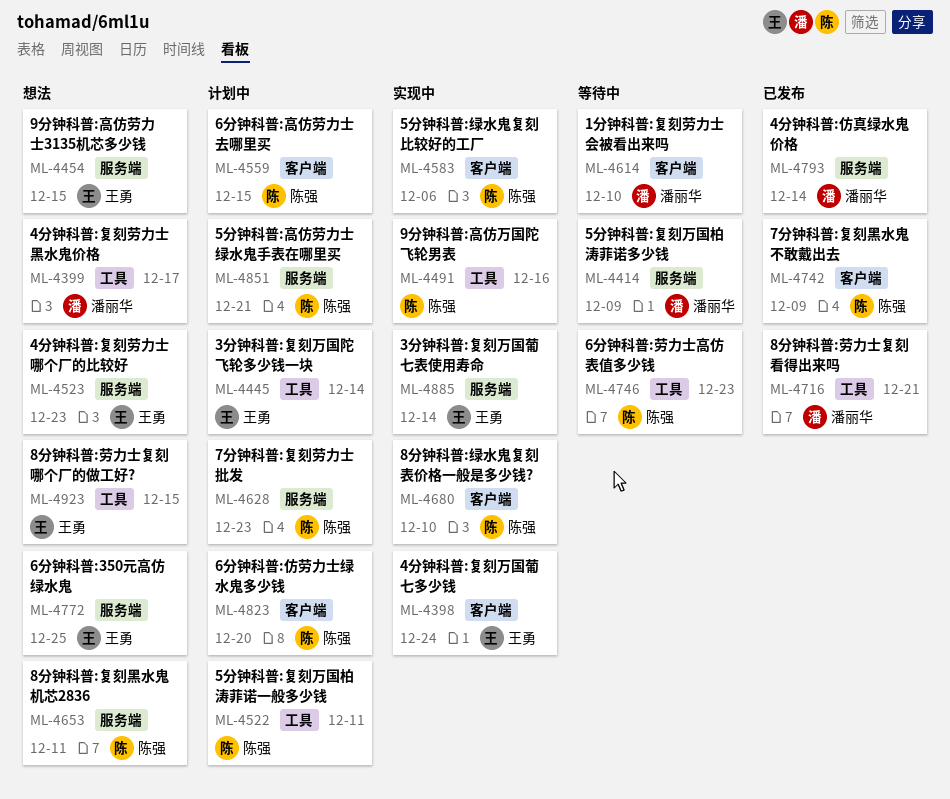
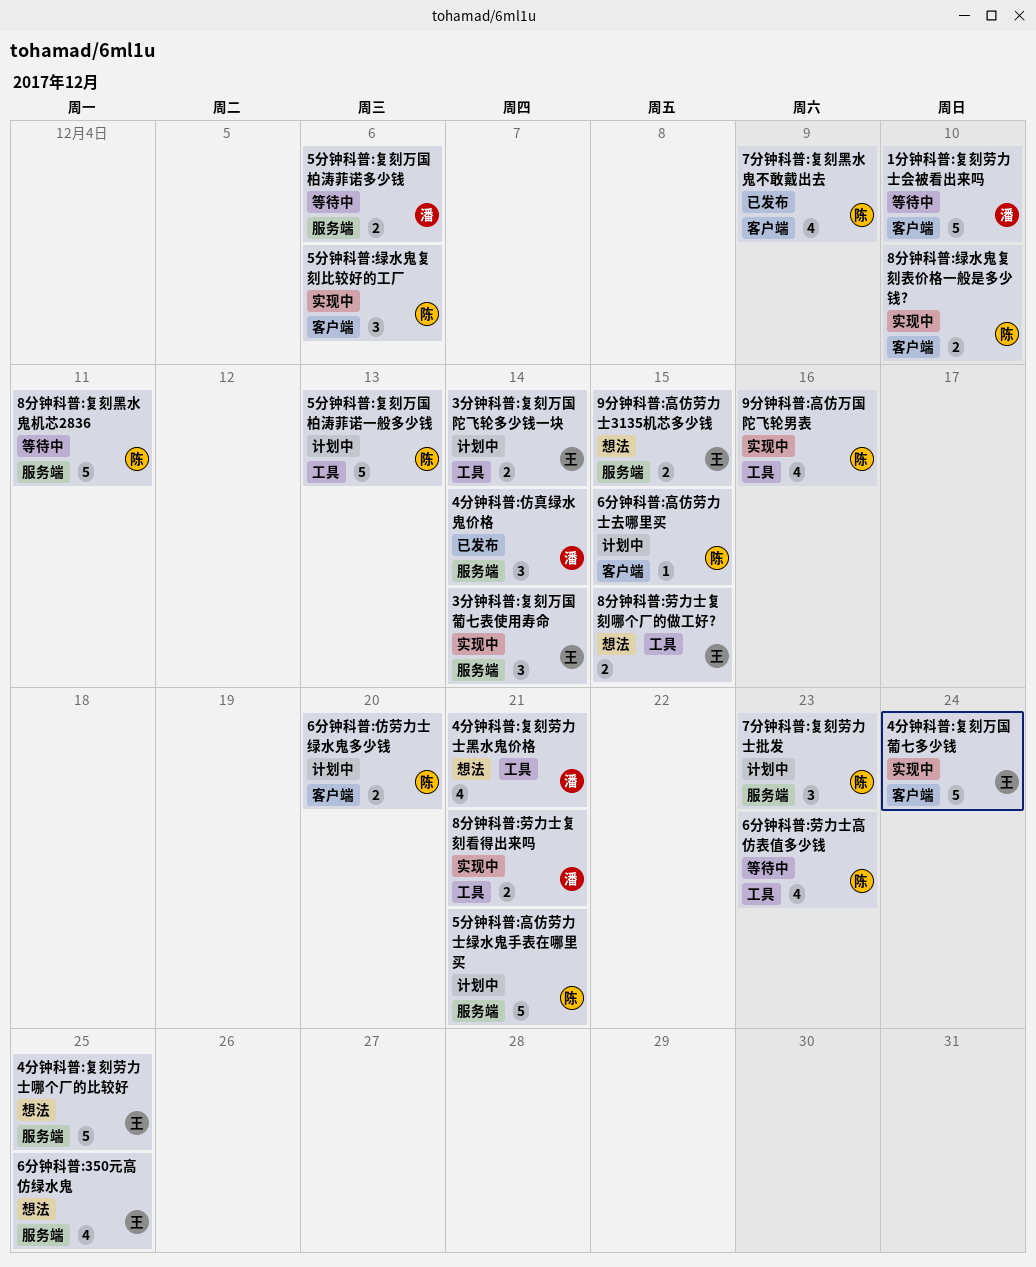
4分钟科普:复刻劳力士哪个厂的比较好, due: Dec 23 -> Dec 25
4分钟科普:复刻劳力士黑水鬼价格, due: Dec 17 -> Dec 21
5分钟科普:复刻万国柏涛菲诺一般多少钱, due: Dec 11 -> Dec 13
5分钟科普:复刻万国柏涛菲诺多少钱, due: Dec 9 -> Dec 6
8分钟科普:劳力士复刻看得出来吗, status: 已发布 -> 实现中
8分钟科普:复刻黑水鬼机芯2836, status: 想法 -> 等待中

